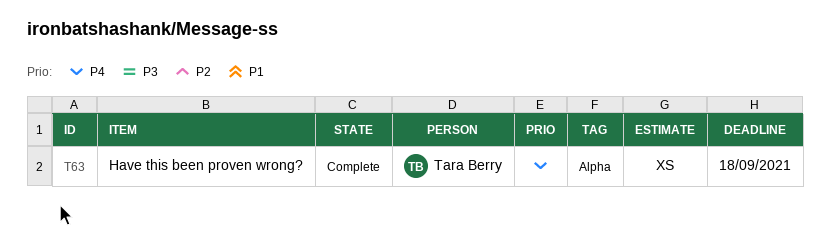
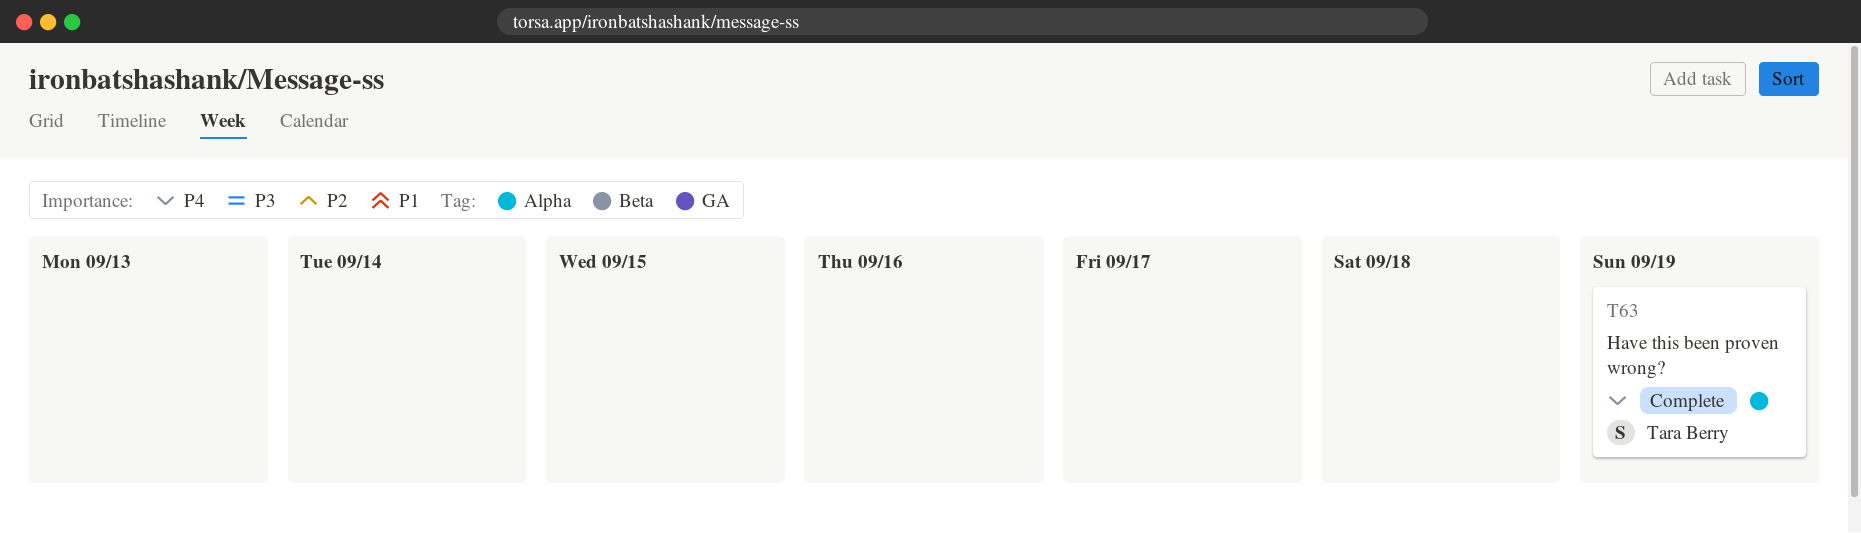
T63, estimate: XS -> S
T63, due: Sep 18 -> Sep 19

